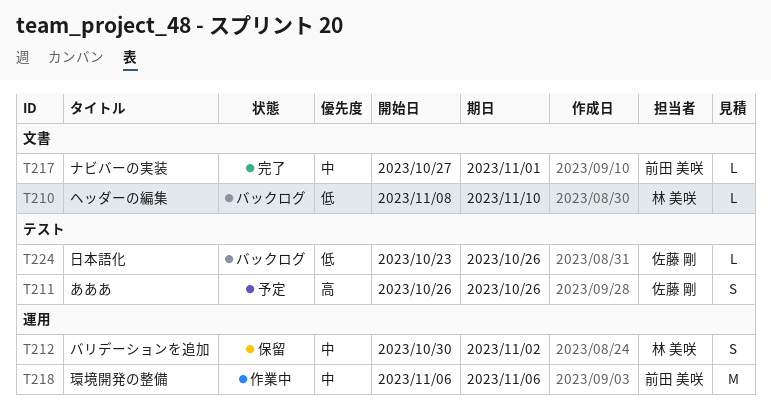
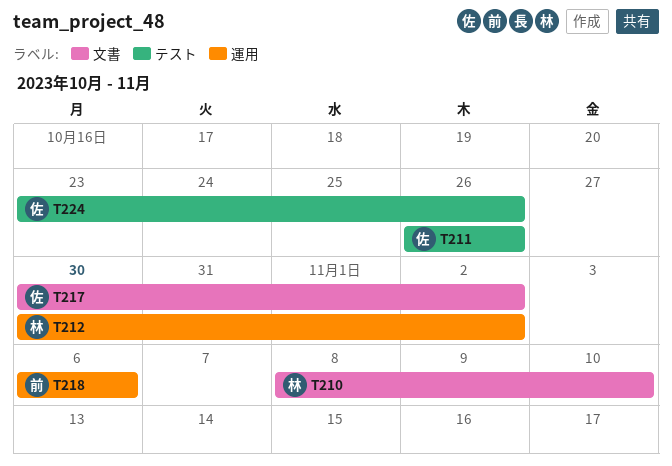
T217, owner: 前田 美咲 -> 佐藤 剛
T217, start: Oct 27 -> Oct 30
T217, due: Nov 1 -> Nov 2

